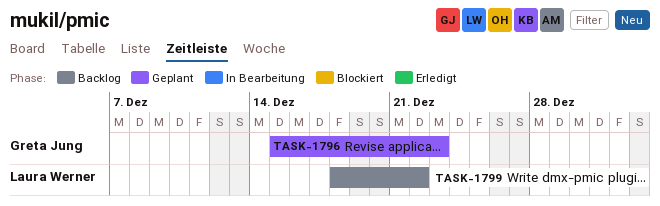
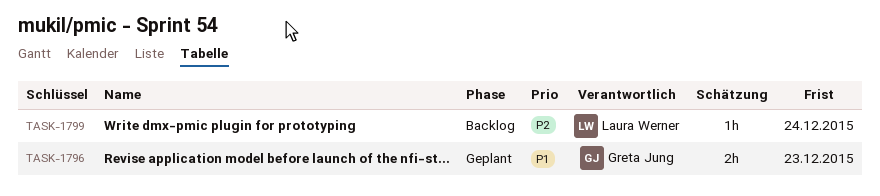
TASK-1799, due: Dec 22 -> Dec 24

